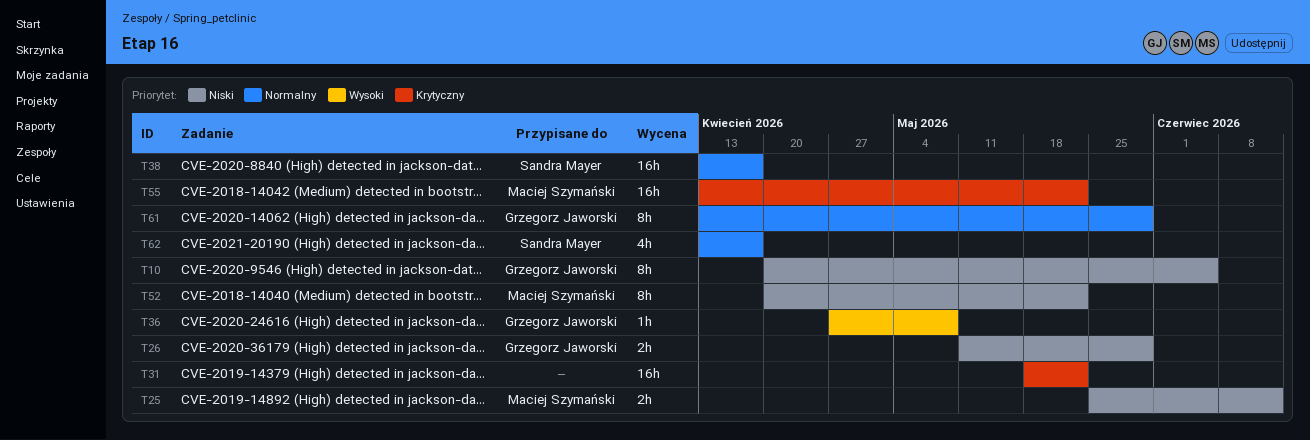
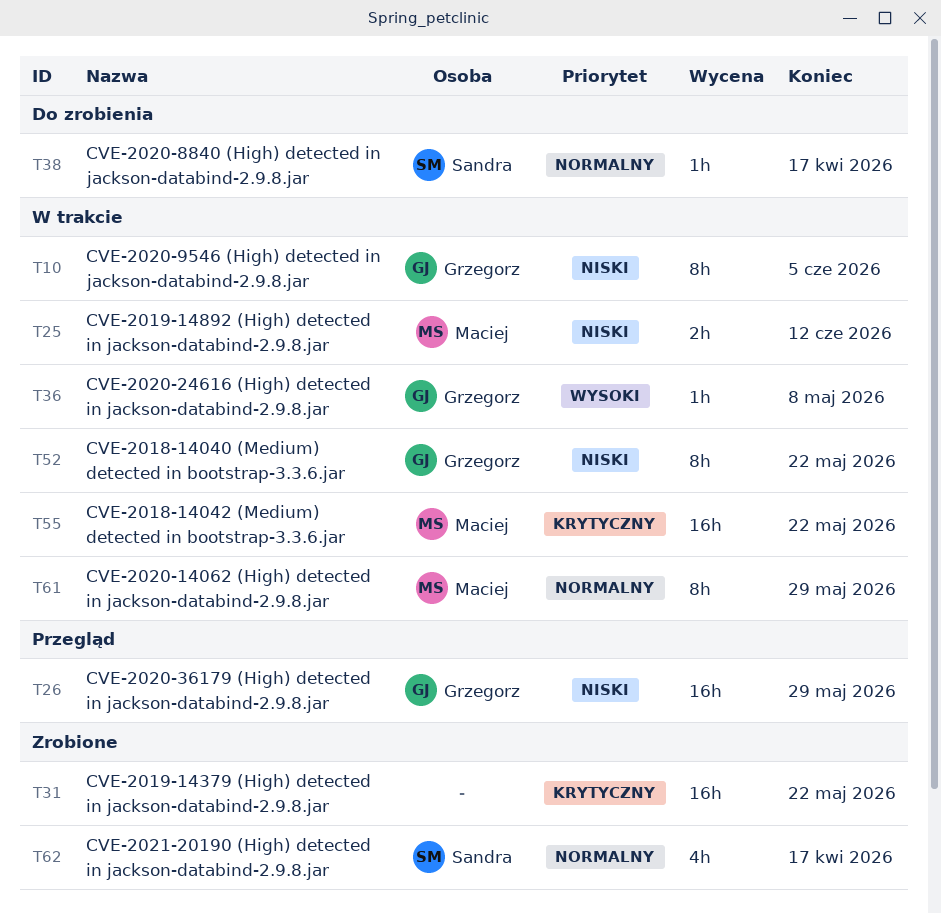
T26, estimate: 2h -> 16h
T38, estimate: 16h -> 1h
T52, owner: Maciej Szymański -> Grzegorz Jaworski
T61, owner: Grzegorz Jaworski -> Maciej Szymański

